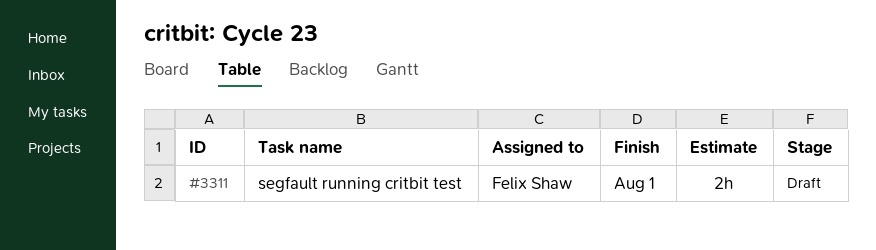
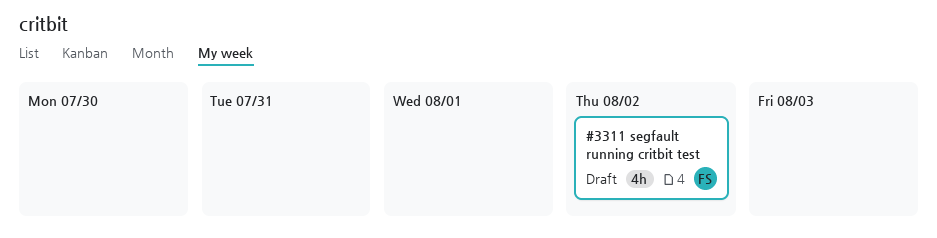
#3311, estimate: 2h -> 4h
#3311, due: Aug 1 -> Aug 2

